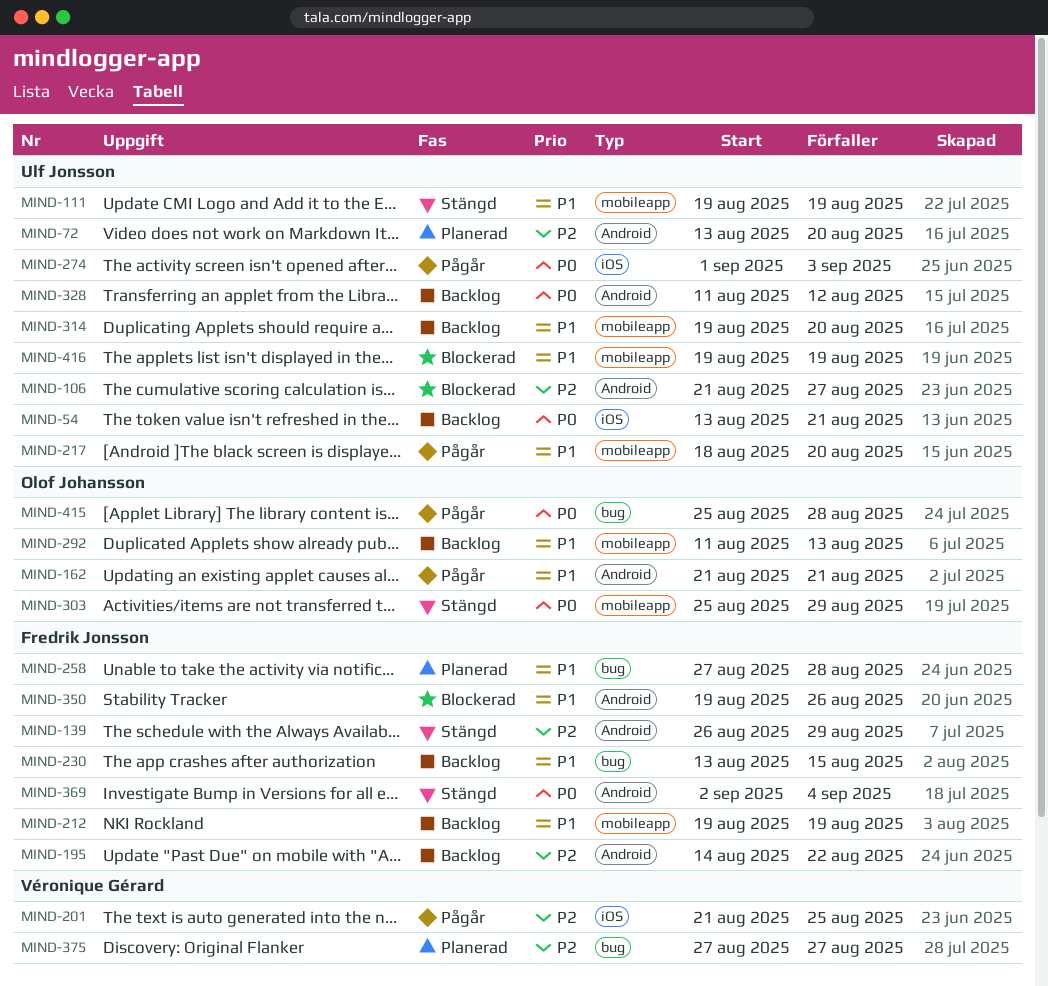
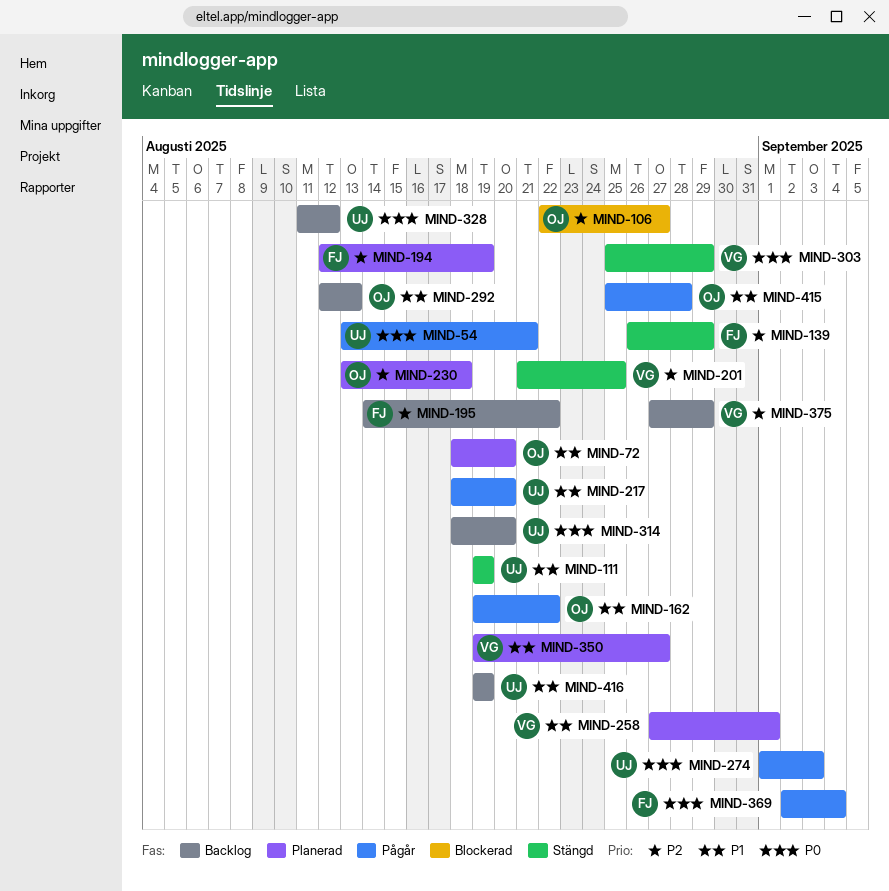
MIND-54, status: Backlog -> Pågår
MIND-72, owner: Ulf Jonsson -> Olof Johansson
MIND-72, priority: P2 -> P1
MIND-72, start: Aug 13 -> Aug 18
MIND-106, owner: Ulf Jonsson -> Olof Johansson
MIND-106, start: Aug 21 -> Aug 22
MIND-162, start: Aug 21 -> Aug 19
MIND-162, due: Aug 21 -> Aug 22
MIND-194: none -> present
MIND-201, status: Pågår -> Stängd
MIND-212: present -> none
MIND-230, status: Backlog -> Planerad
MIND-230, owner: Fredrik Jonsson -> Olof Johansson
MIND-230, priority: P1 -> P2
MIND-230, due: Aug 15 -> Aug 18
MIND-258, owner: Fredrik Jonsson -> Véronique Gérard
MIND-258, due: Aug 28 -> Sep 1
MIND-292, start: Aug 11 -> Aug 12
MIND-303, owner: Olof Johansson -> Véronique Gérard
MIND-314, priority: P1 -> P0
MIND-314, start: Aug 19 -> Aug 18
MIND-350, status: Blockerad -> Planerad
MIND-350, owner: Fredrik Jonsson -> Véronique Gérard
MIND-350, due: Aug 26 -> Aug 27
MIND-369, status: Stängd -> Pågår
MIND-375, status: Planerad -> Backlog
MIND-375, due: Aug 27 -> Aug 29
MIND-415, priority: P0 -> P1
MIND-416, status: Blockerad -> Backlog

